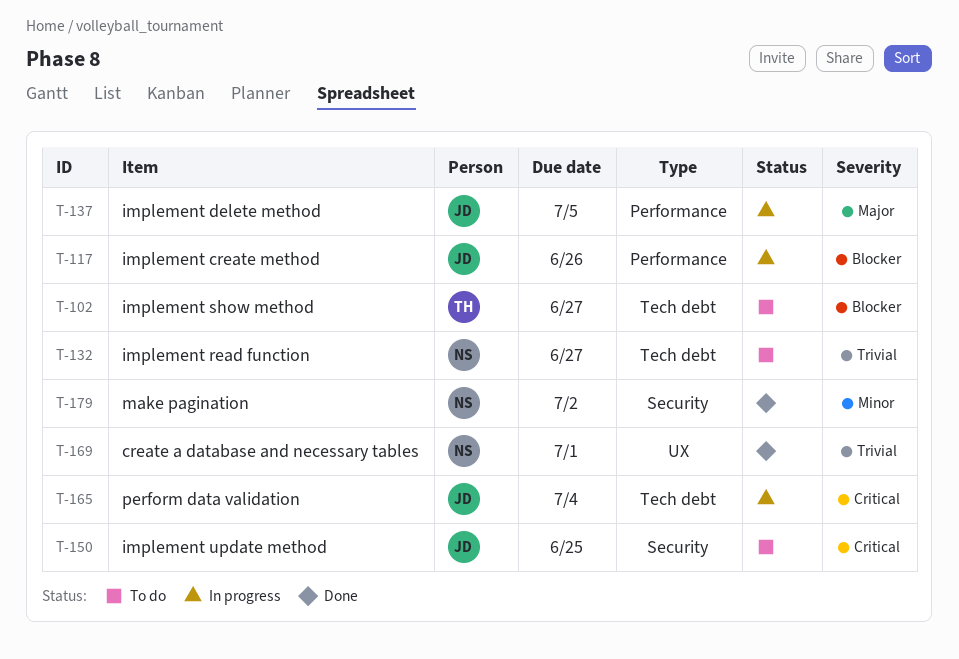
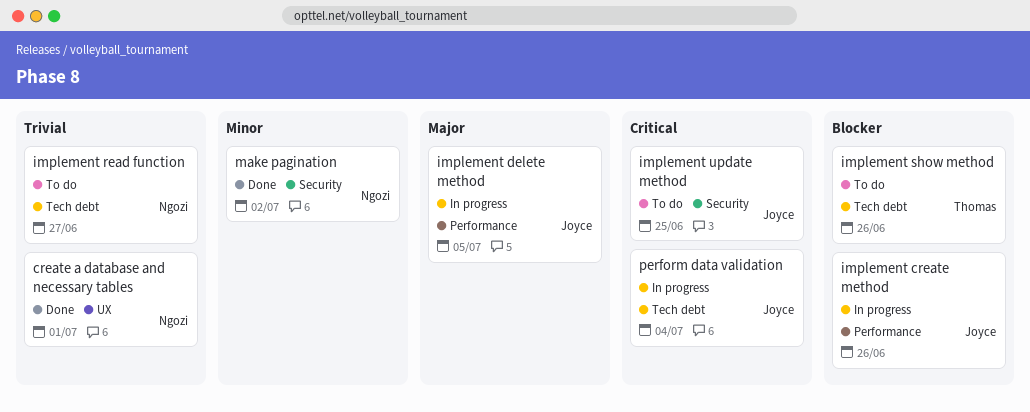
implement show method, due: Jun 27 -> Jun 26

